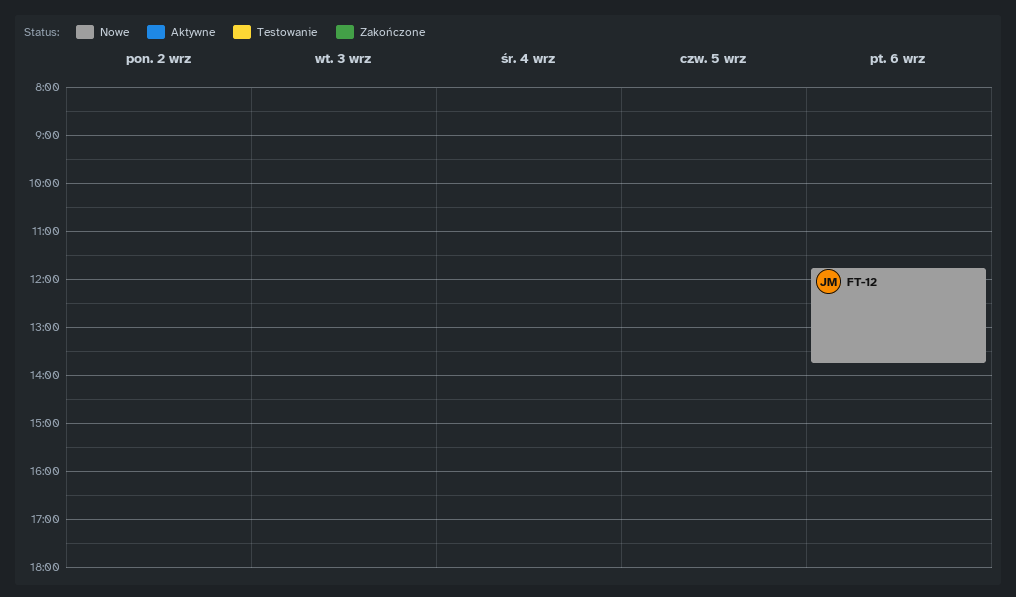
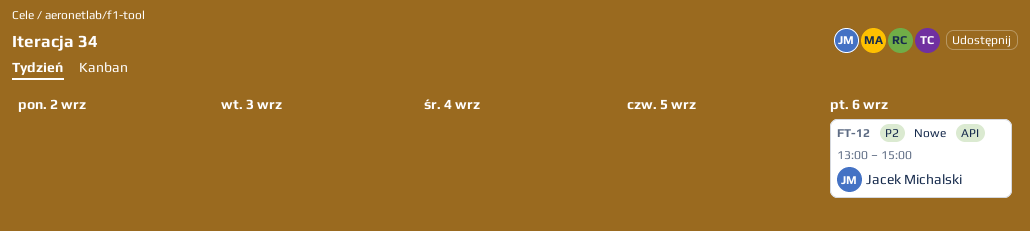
FT-12, begins: 11:45 -> 13:00
FT-12, ends: 13:45 -> 15:00

